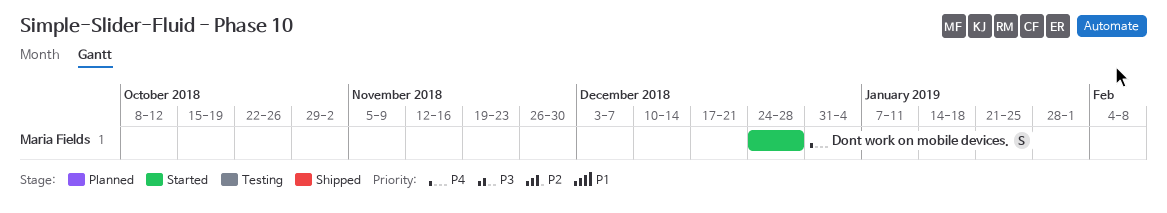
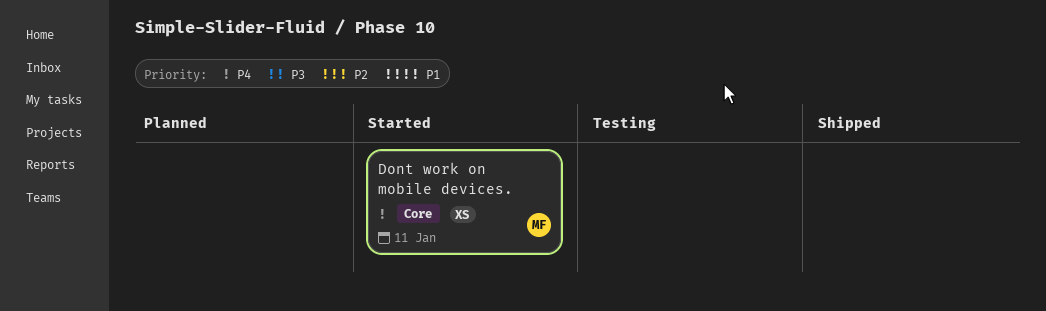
Dont work on mobile devices., estimate: S -> XS
Dont work on mobile devices., due: Dec 28 -> Jan 11

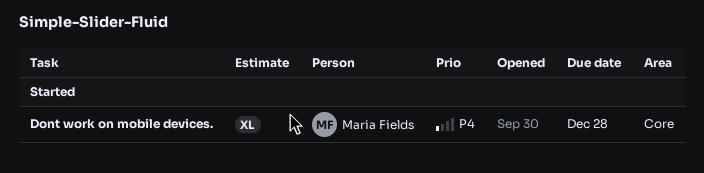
Dont work on mobile devices., estimate: XS -> XL
Dont work on mobile devices., due: Jan 11 -> Dec 28

